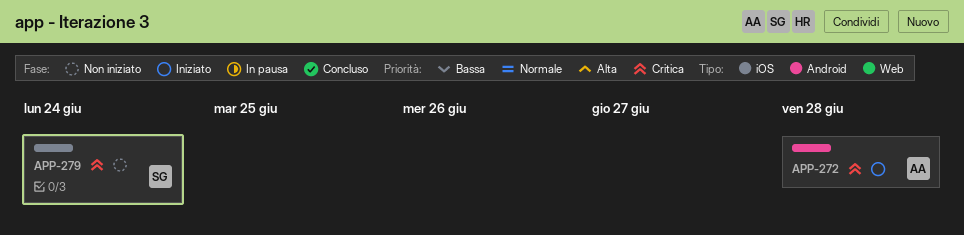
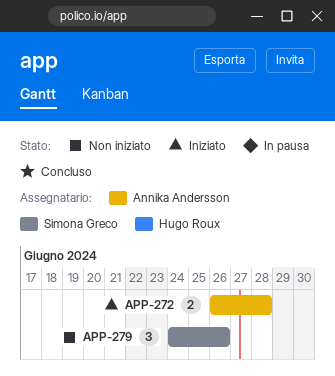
APP-279, due: Jun 24 -> Jun 26

